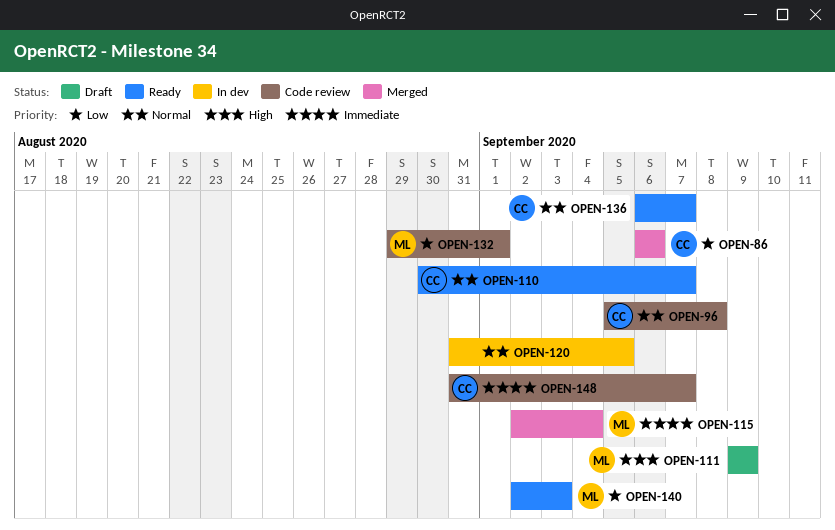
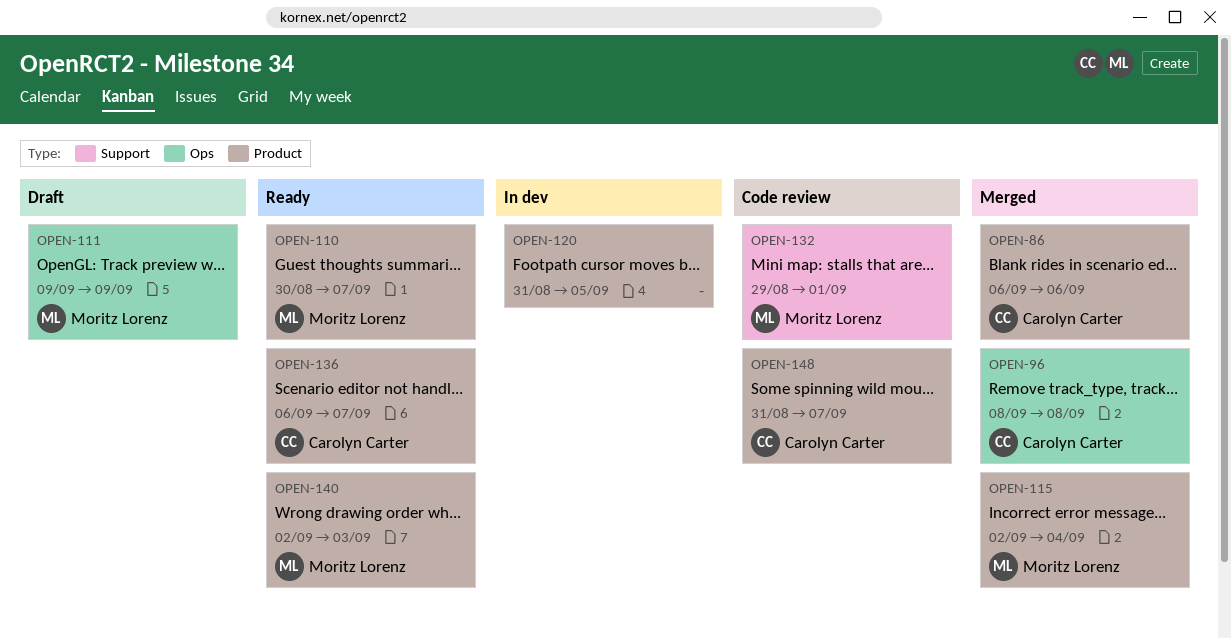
OPEN-96, status: Code review -> Merged
OPEN-96, start: Sep 5 -> Sep 8
OPEN-110, owner: Carolyn Carter -> Moritz Lorenz

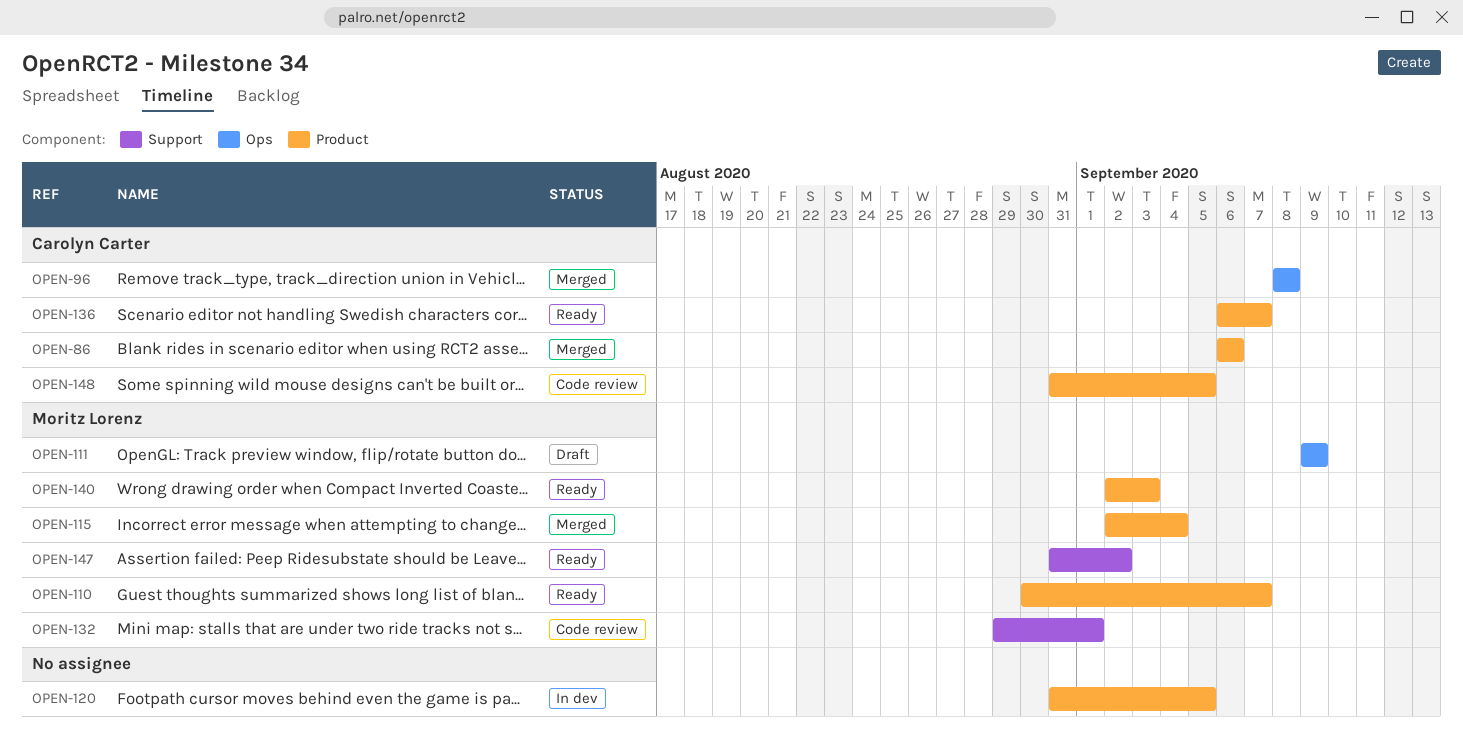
OPEN-147: none -> present
OPEN-148, due: Sep 7 -> Sep 5

